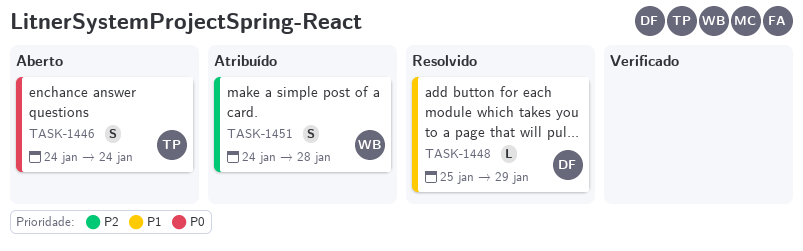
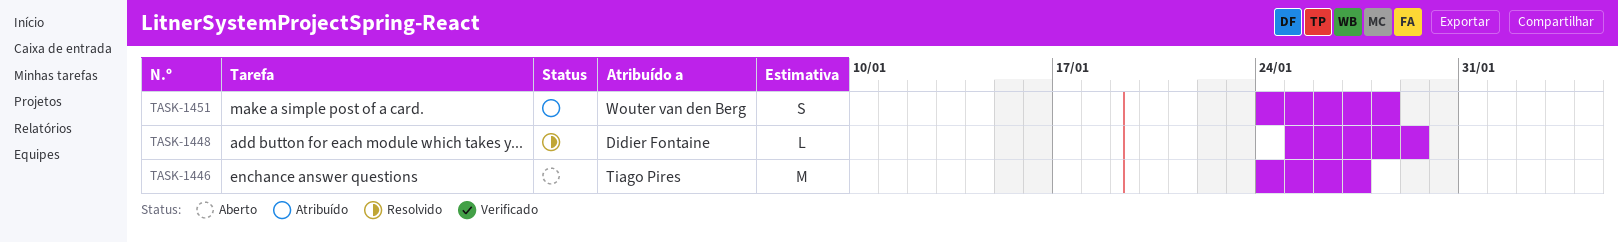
TASK-1446, estimate: S -> M
TASK-1446, due: Jan 24 -> Jan 27

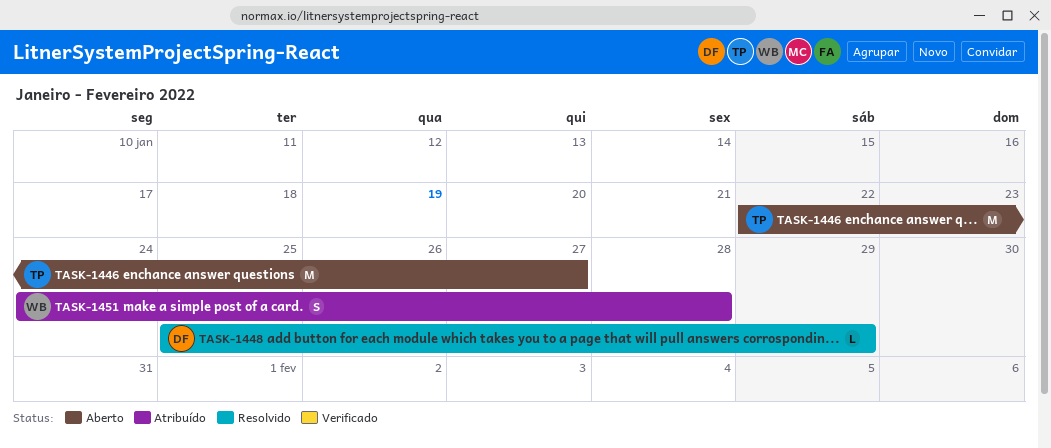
TASK-1446, start: Jan 24 -> Jan 22

